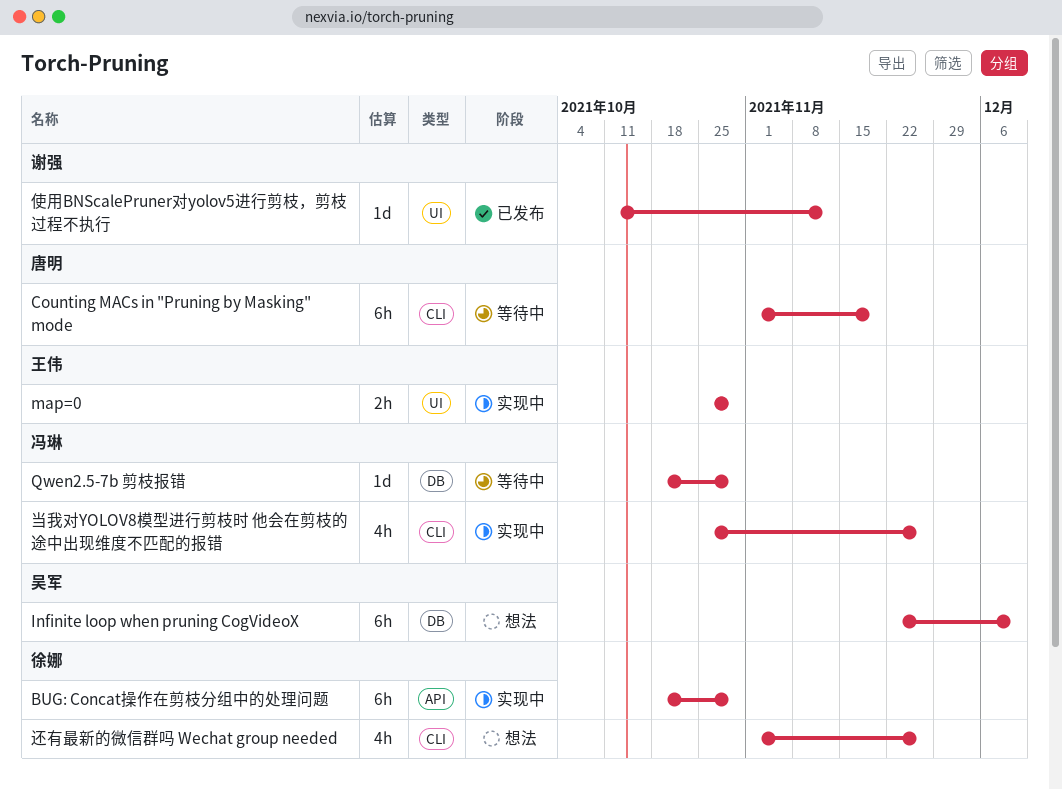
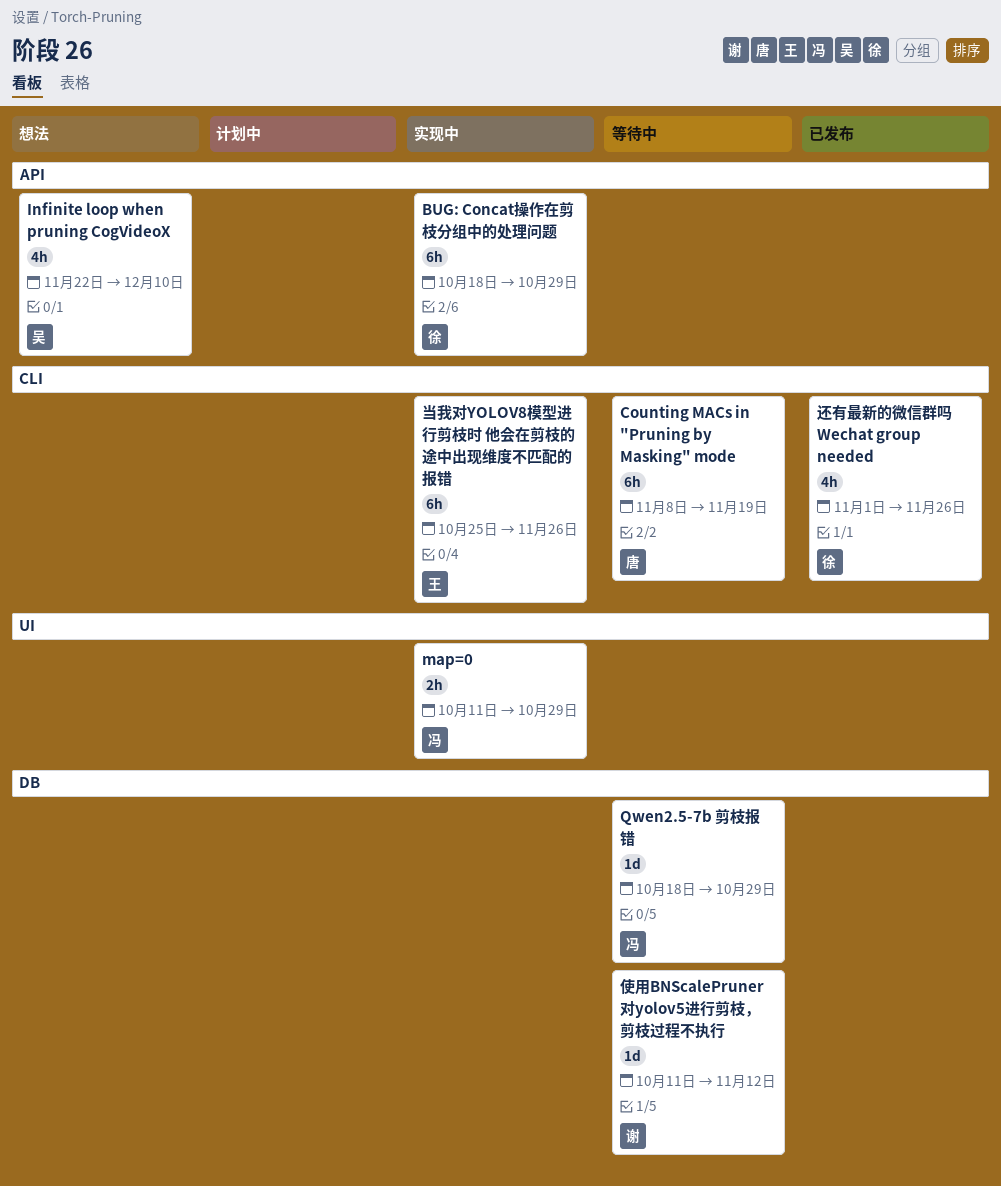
Counting MACs in "Pruning by Masking" mode, start: Nov 1 -> Nov 8
Infinite loop when pruning CogVideoX, label: DB -> API
Infinite loop when pruning CogVideoX, estimate: 6h -> 4h
map=0, owner: 王伟 -> 冯琳
map=0, start: Oct 25 -> Oct 11
使用BNScalePruner对yolov5进行剪枝，剪枝过程不执行, status: 已发布 -> 等待中
使用BNScalePruner对yolov5进行剪枝，剪枝过程不执行, label: UI -> DB
当我对YOLOV8模型进行剪枝时 他会在剪枝的途中出现维度不匹配的报错, owner: 冯琳 -> 王伟
当我对YOLOV8模型进行剪枝时 他会在剪枝的途中出现维度不匹配的报错, estimate: 4h -> 6h
还有最新的微信群吗 Wechat group needed, status: 想法 -> 已发布

